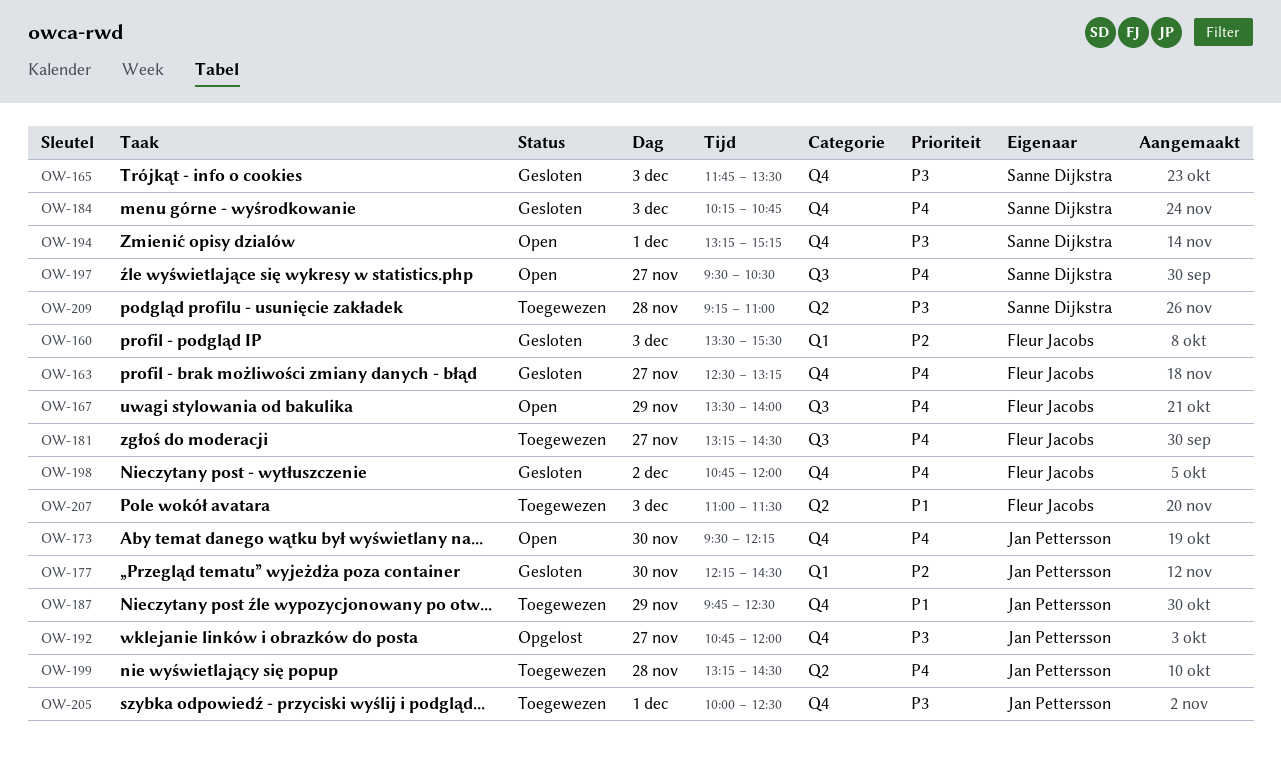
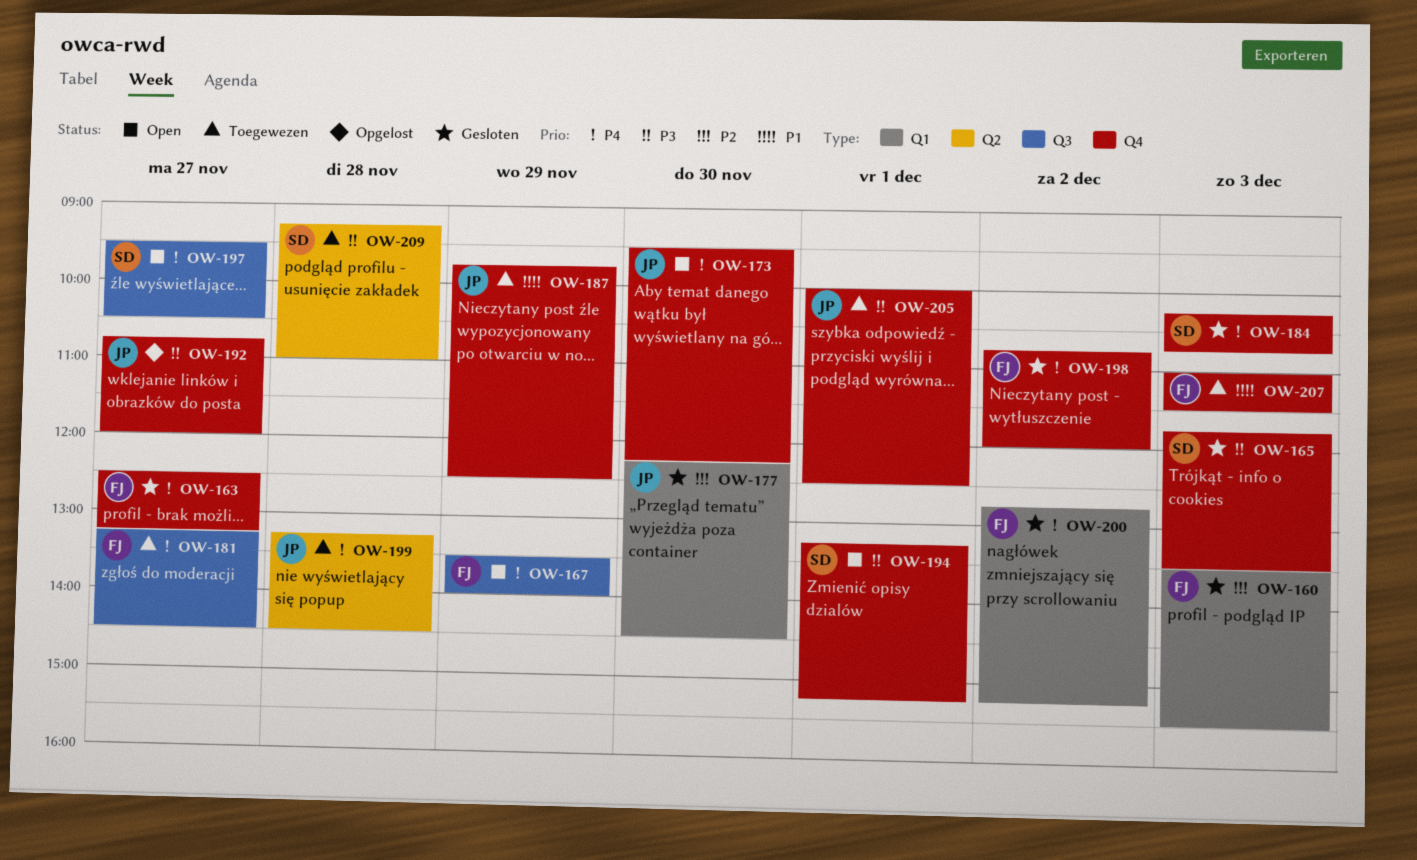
OW-200: none -> present
OW-207, label: Q2 -> Q4

